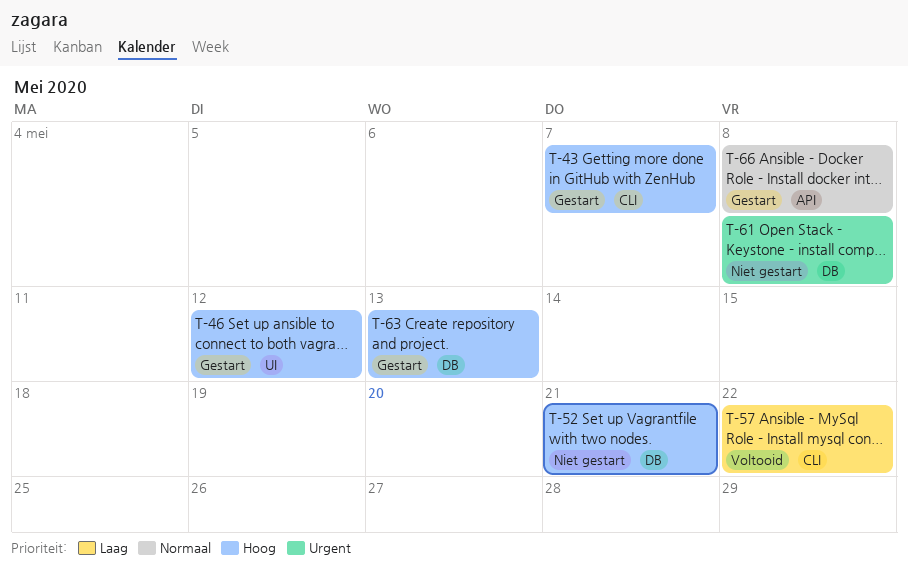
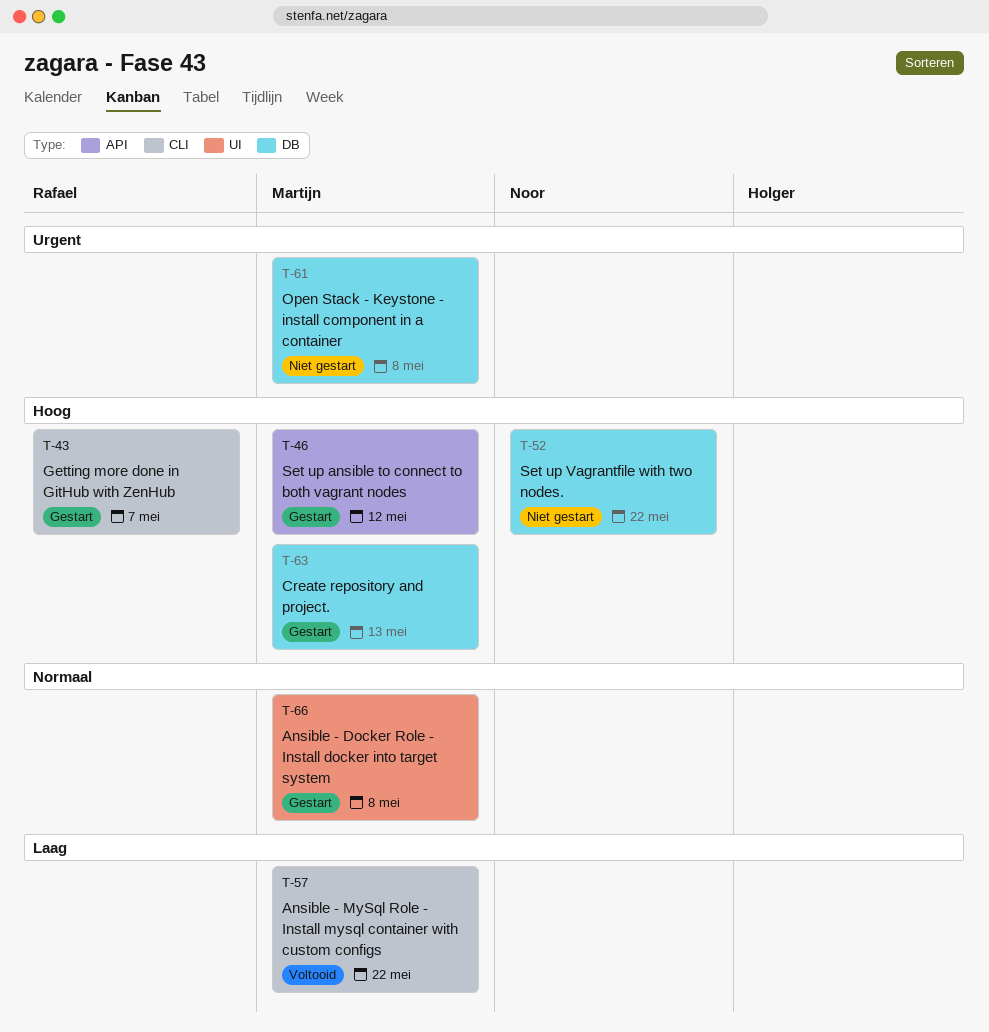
T-46, label: UI -> API
T-52, due: May 21 -> May 22
T-66, label: API -> UI

